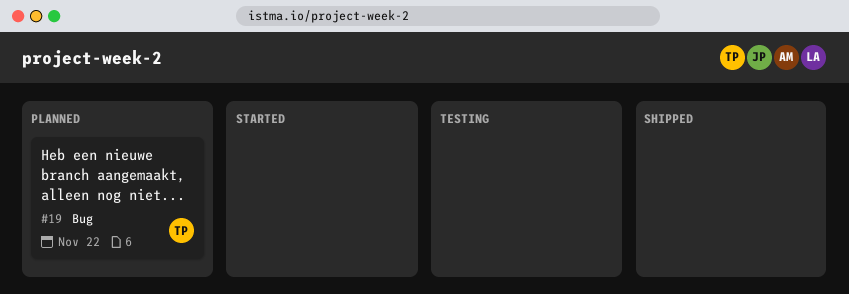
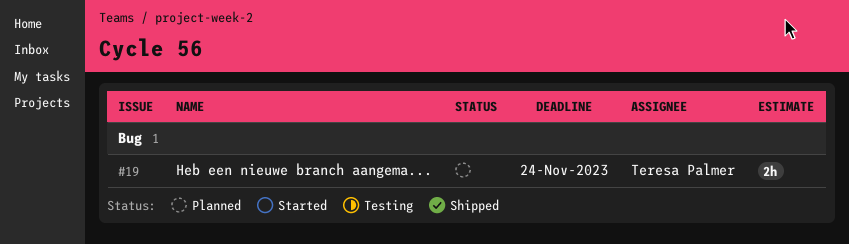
#19, due: Nov 22 -> Nov 24

